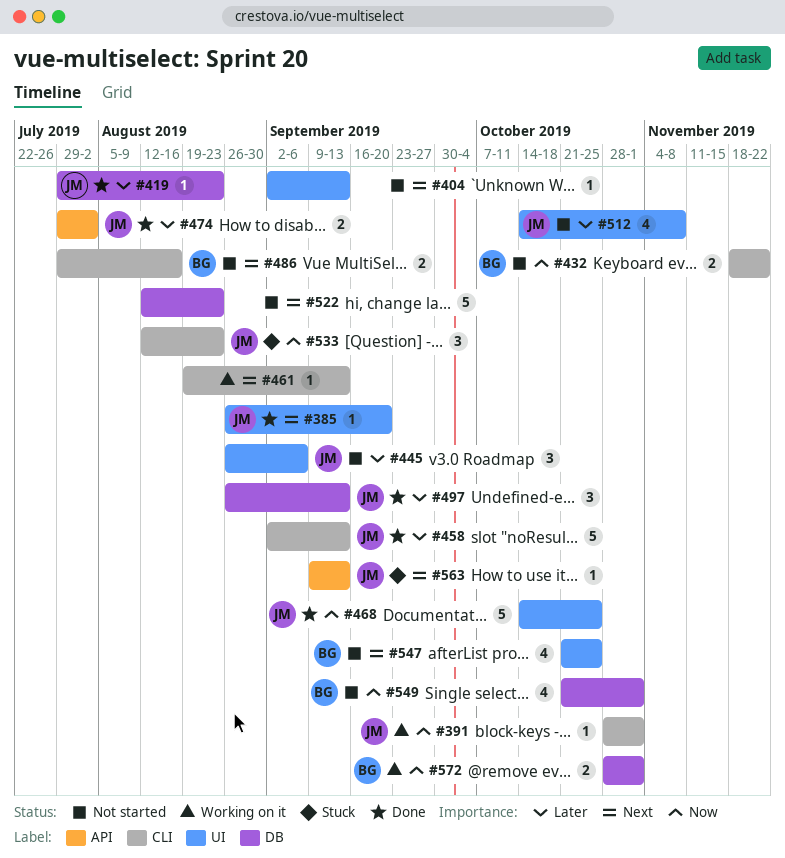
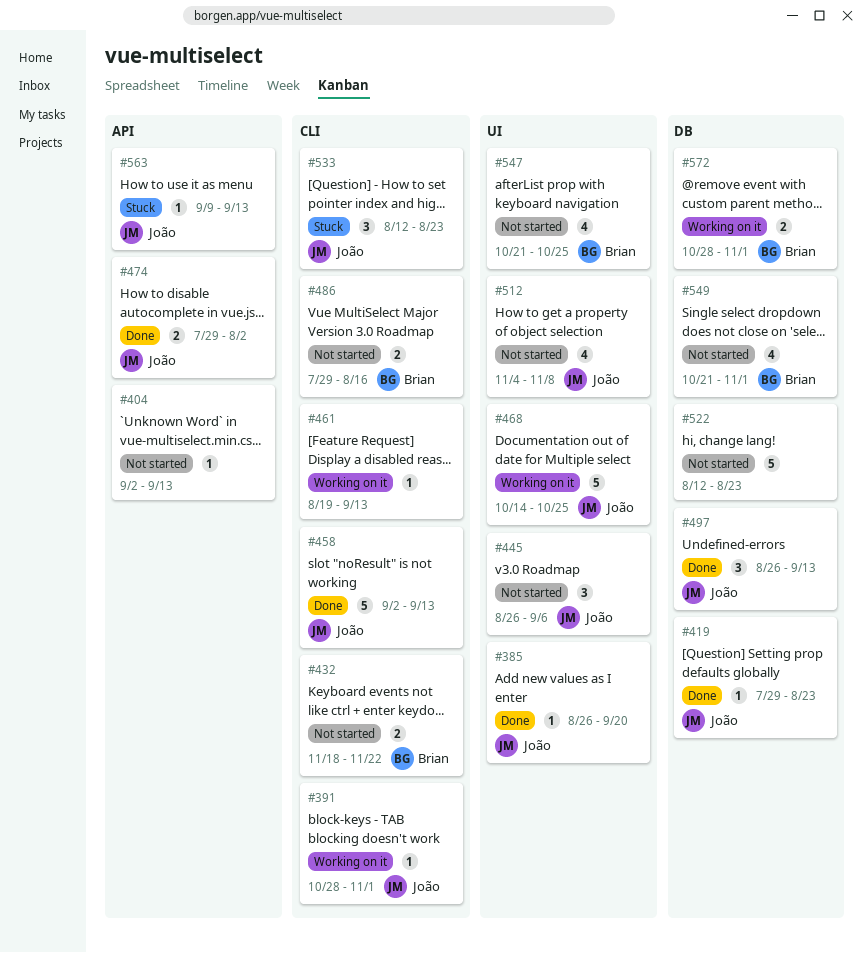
#404, label: UI -> API
#468, status: Done -> Working on it
#512, start: Oct 14 -> Nov 4

